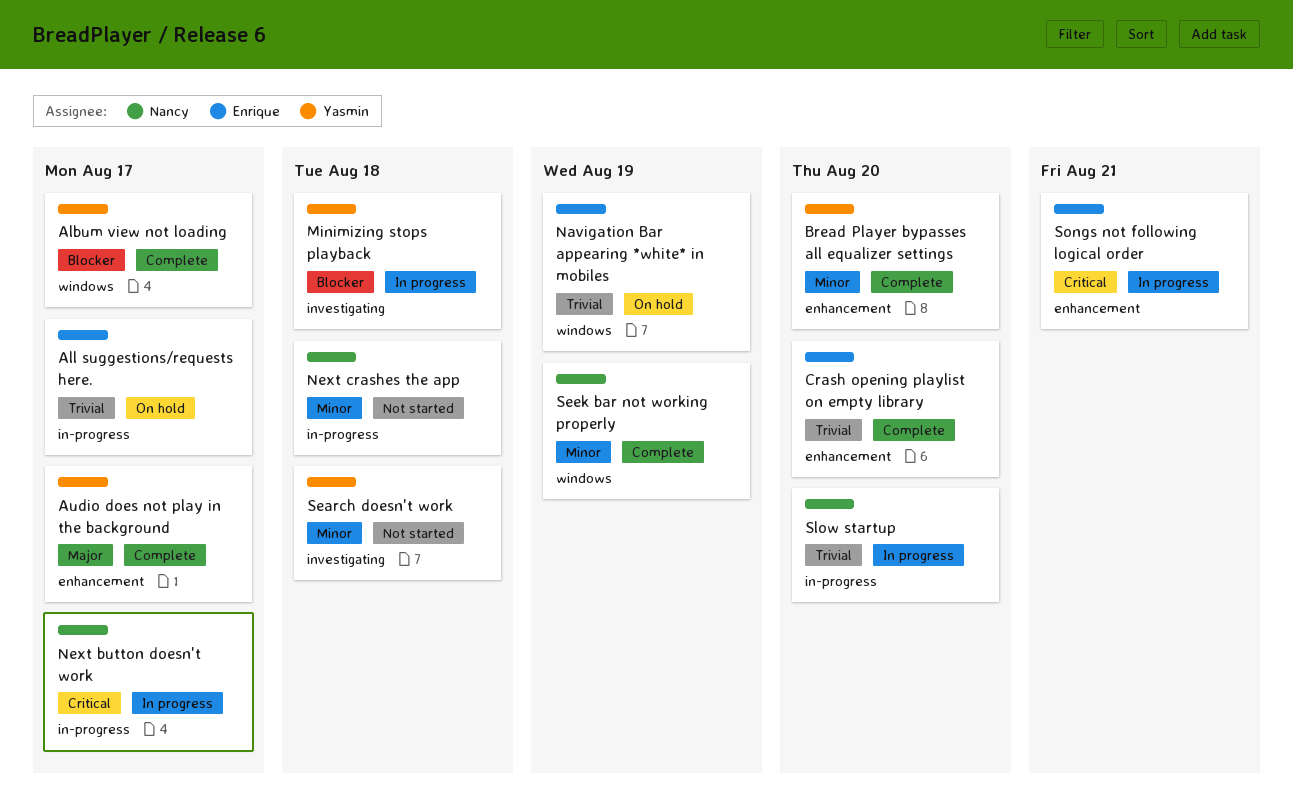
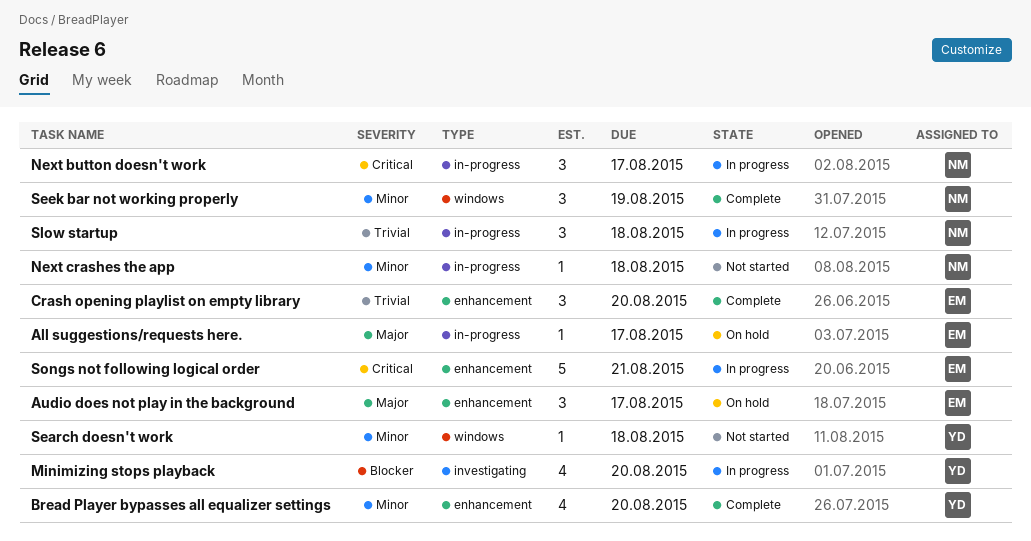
Album view not loading: present -> none
All suggestions/requests here., priority: Trivial -> Major
Audio does not play in the background, status: Complete -> On hold
Audio does not play in the background, owner: Yasmin -> Enrique
Minimizing stops playback, due: Aug 18 -> Aug 20
Navigation Bar appearing *white* in mobiles: present -> none
Search doesn't work, label: investigating -> windows
Slow startup, due: Aug 20 -> Aug 18

